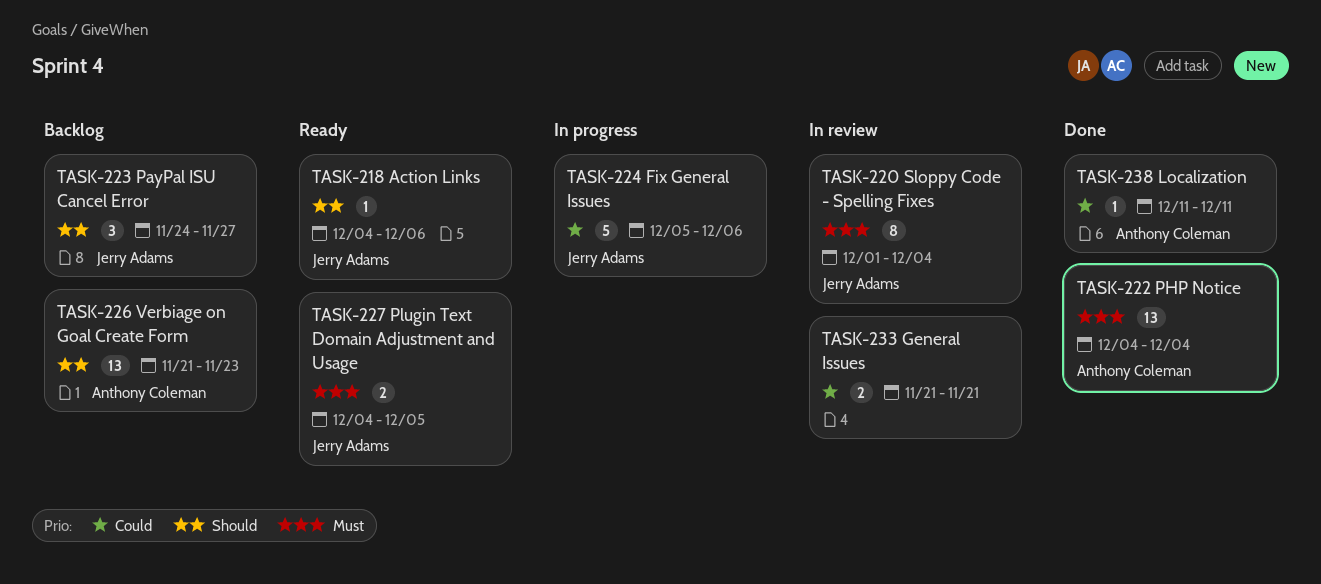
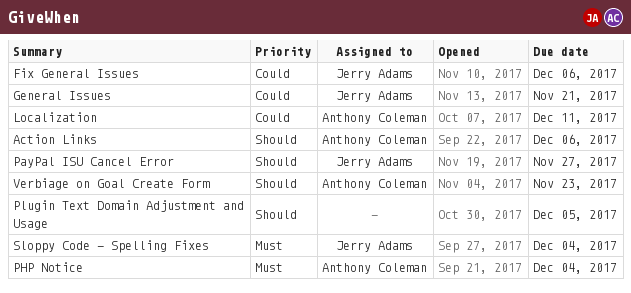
Action Links, owner: Jerry Adams -> Anthony Coleman
General Issues, owner: none -> Jerry Adams
Plugin Text Domain Adjustment and Usage, owner: Jerry Adams -> none
Plugin Text Domain Adjustment and Usage, priority: Must -> Should

